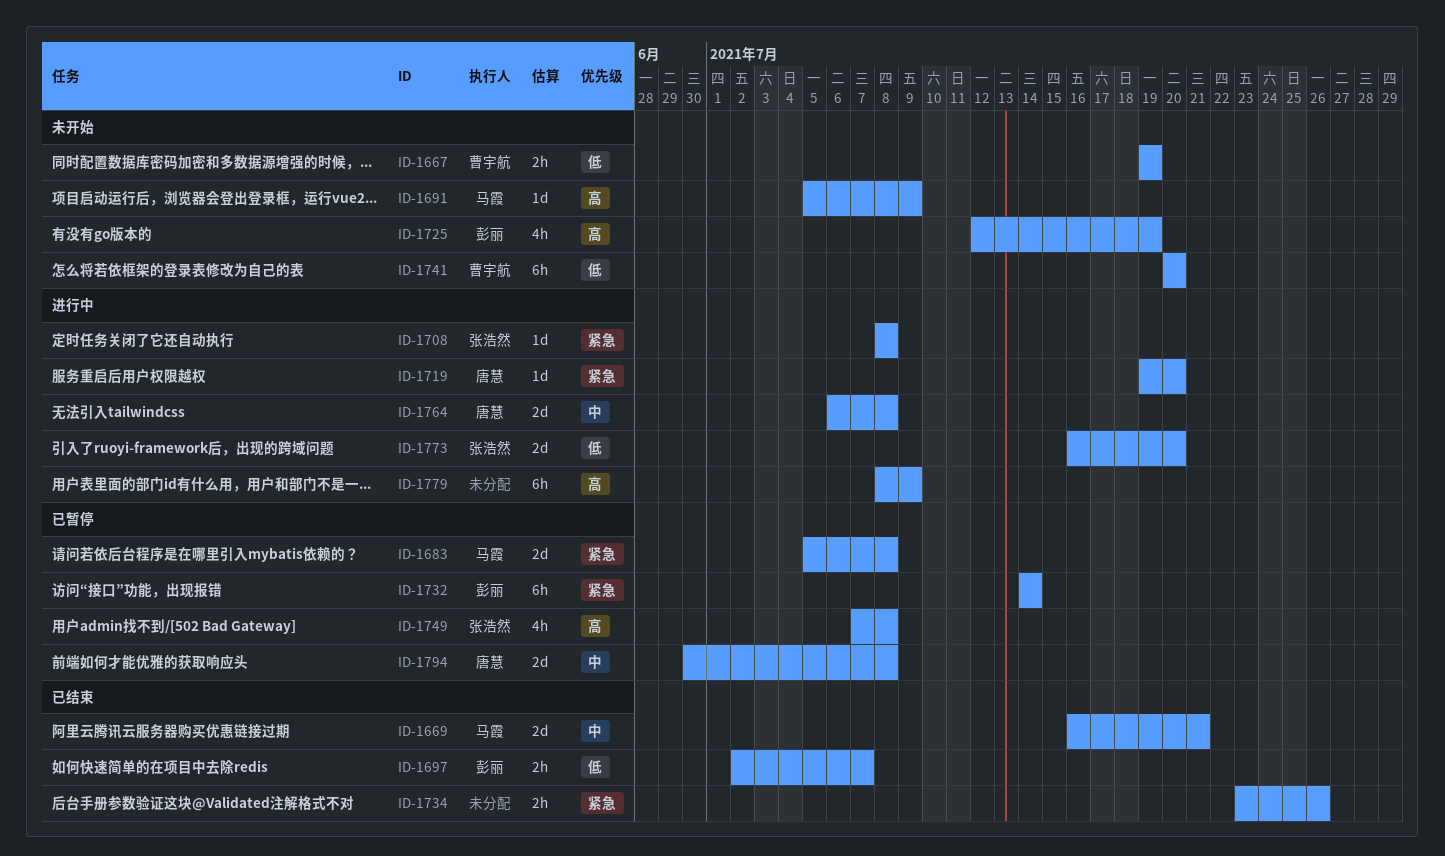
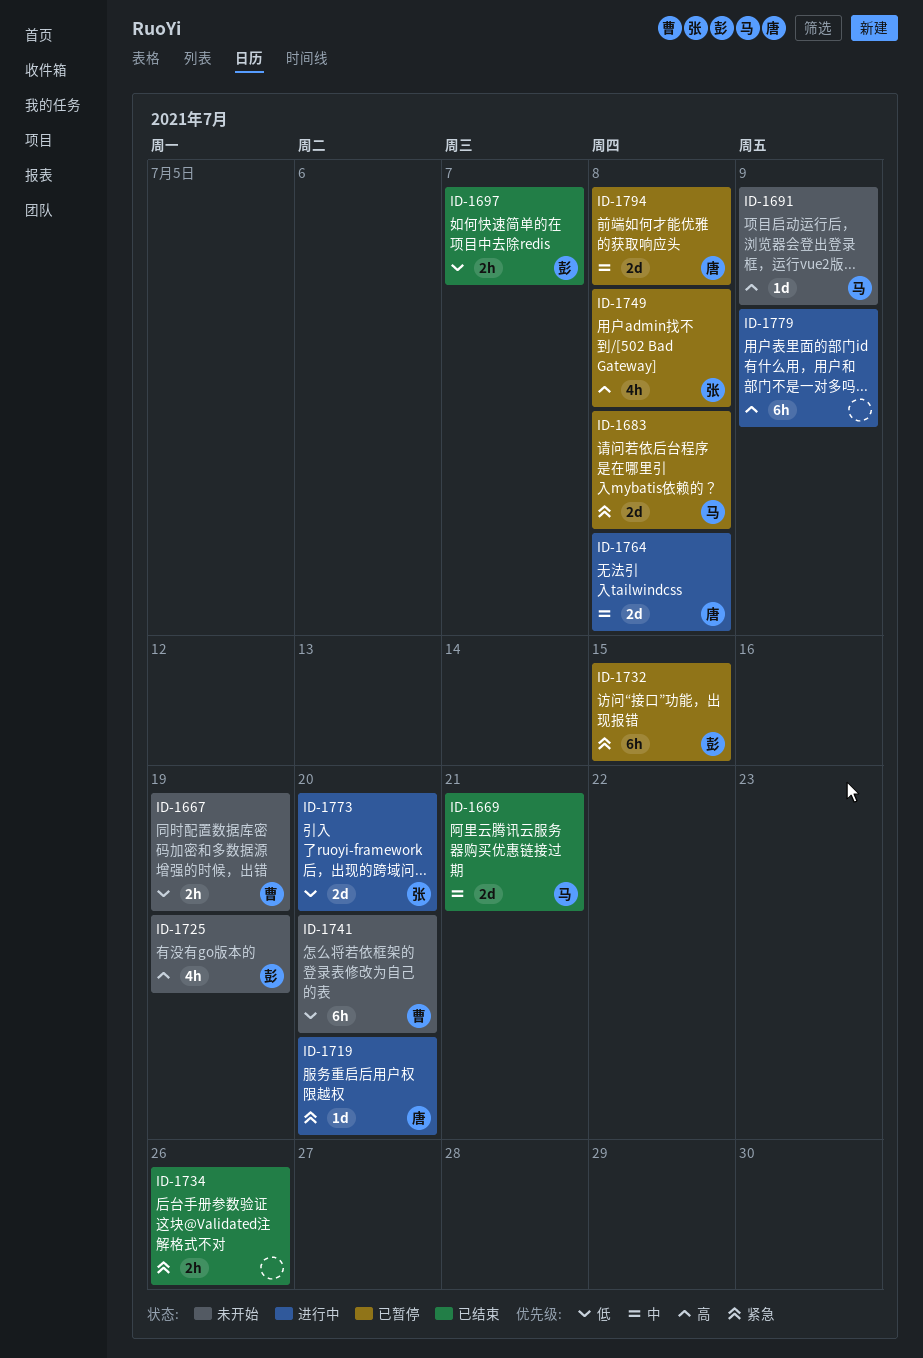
ID-1708: present -> none
ID-1732, due: Jul 14 -> Jul 15

